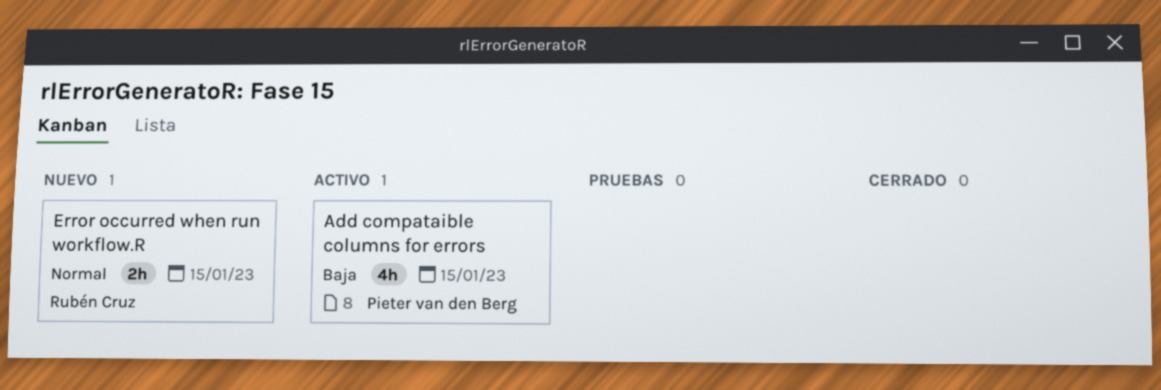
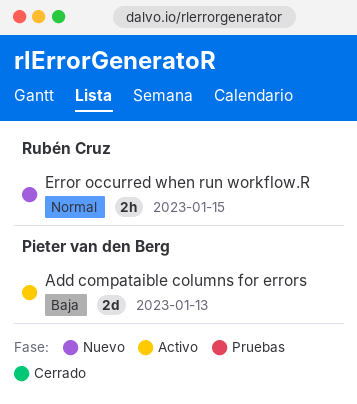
Add compataible columns for errors, estimate: 4h -> 2d
Add compataible columns for errors, due: Jan 15 -> Jan 13

